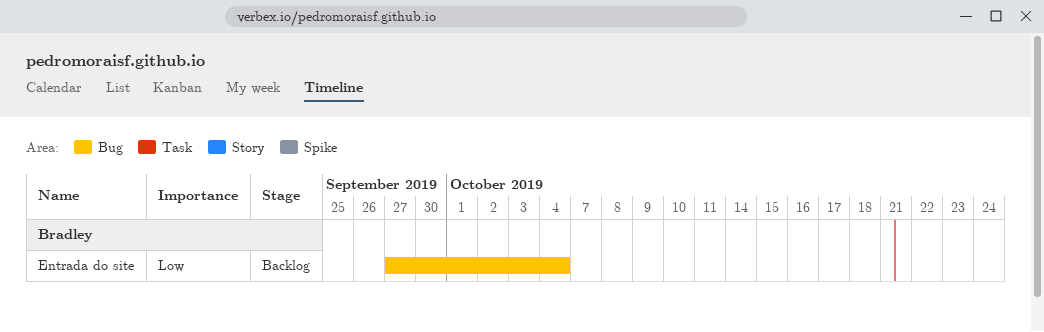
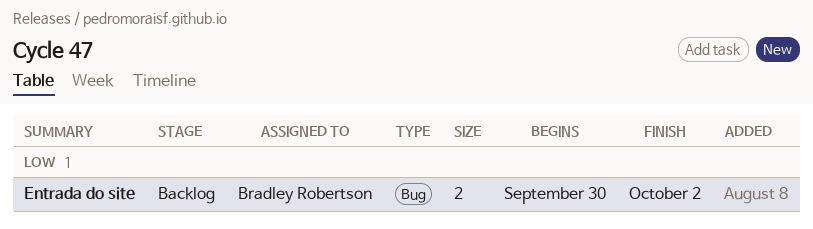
Entrada do site, start: Sep 27 -> Sep 30
Entrada do site, due: Oct 4 -> Oct 2

